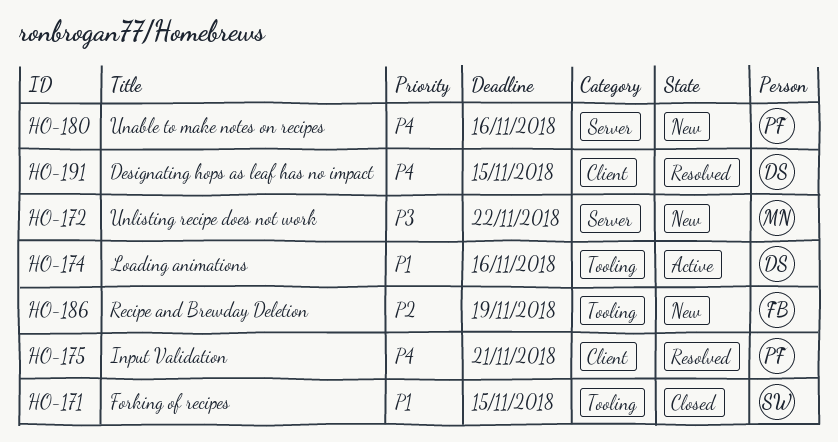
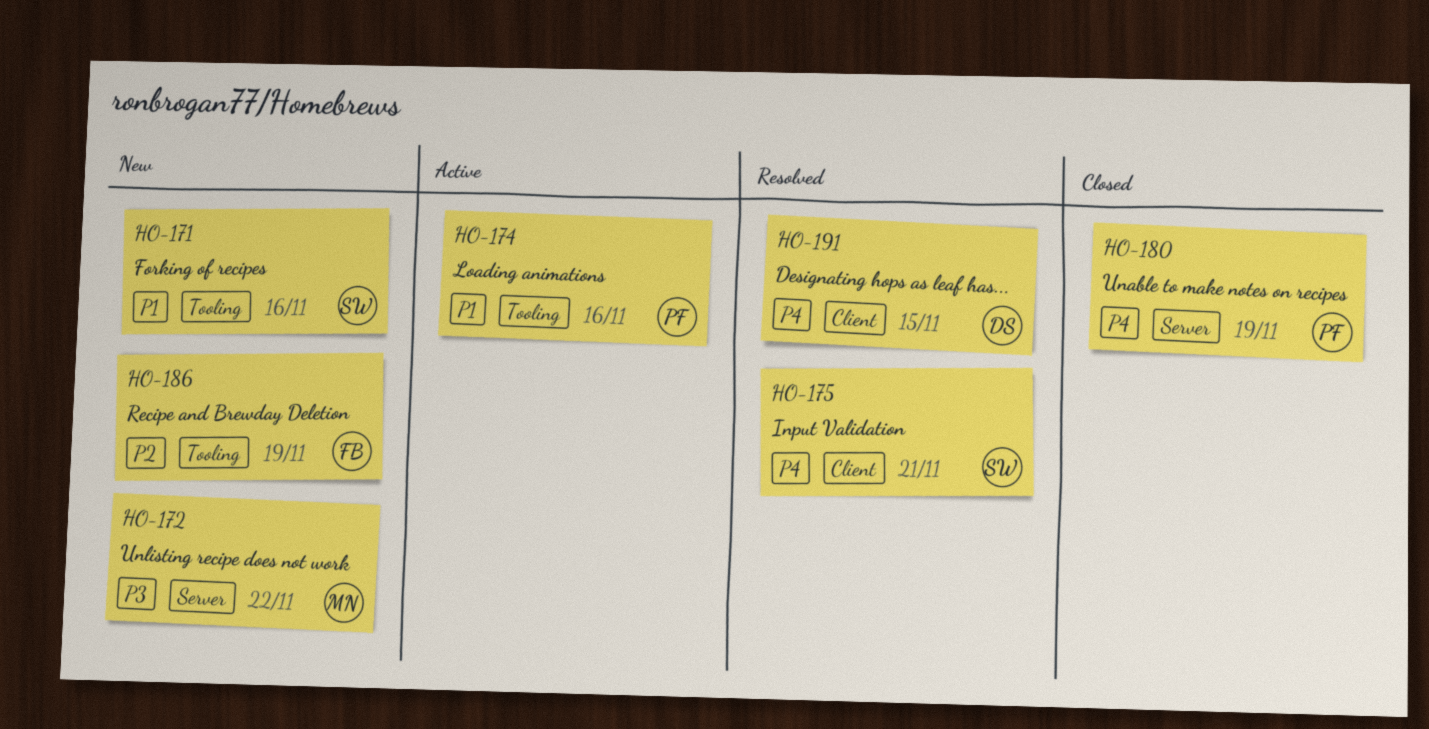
HO-171, status: Closed -> New
HO-171, due: Nov 15 -> Nov 16
HO-174, owner: DS -> PF
HO-175, owner: PF -> SW
HO-180, status: New -> Closed
HO-180, due: Nov 16 -> Nov 19

